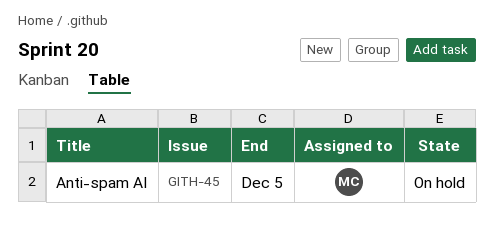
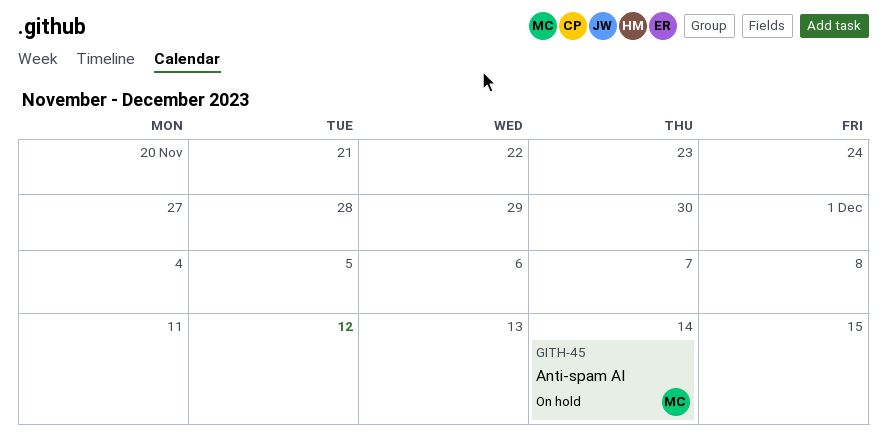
GITH-45, due: Dec 5 -> Dec 14

